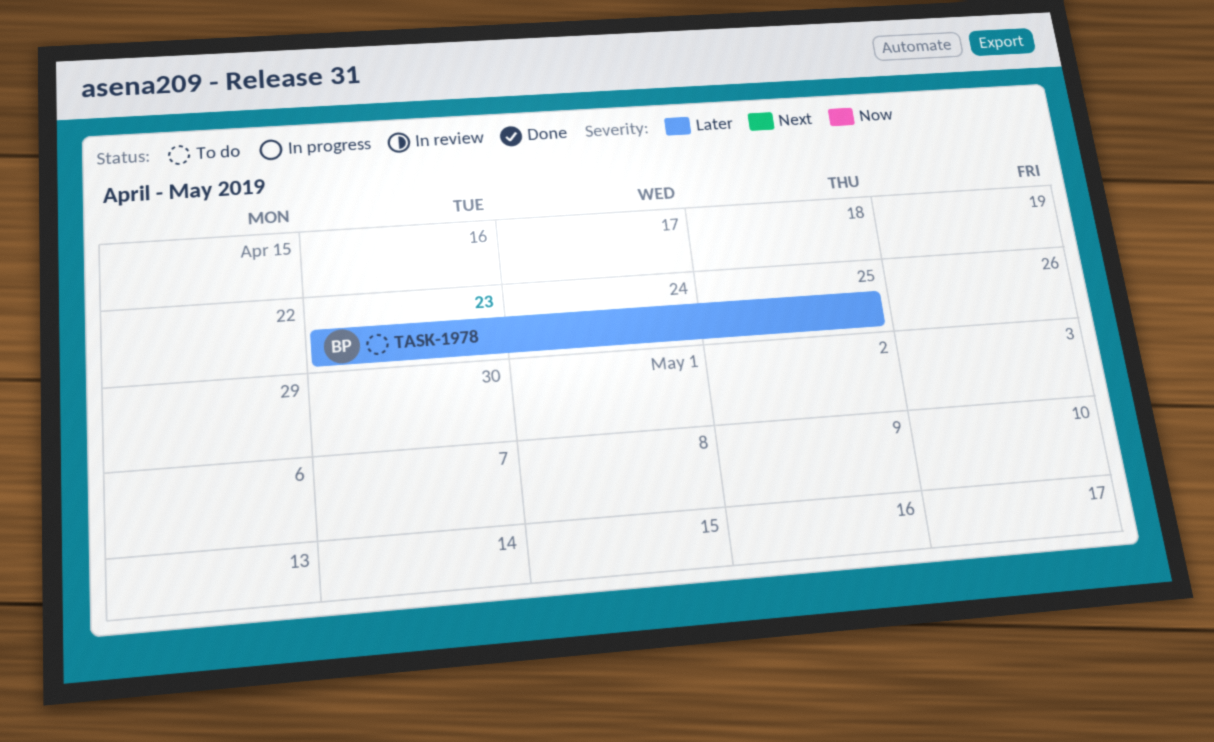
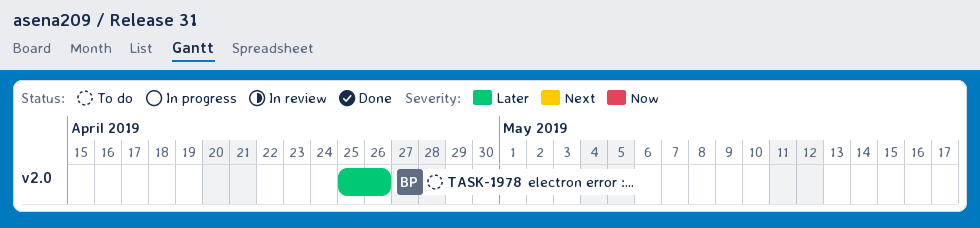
TASK-1978, start: Apr 23 -> Apr 25
TASK-1978, due: Apr 25 -> Apr 26

